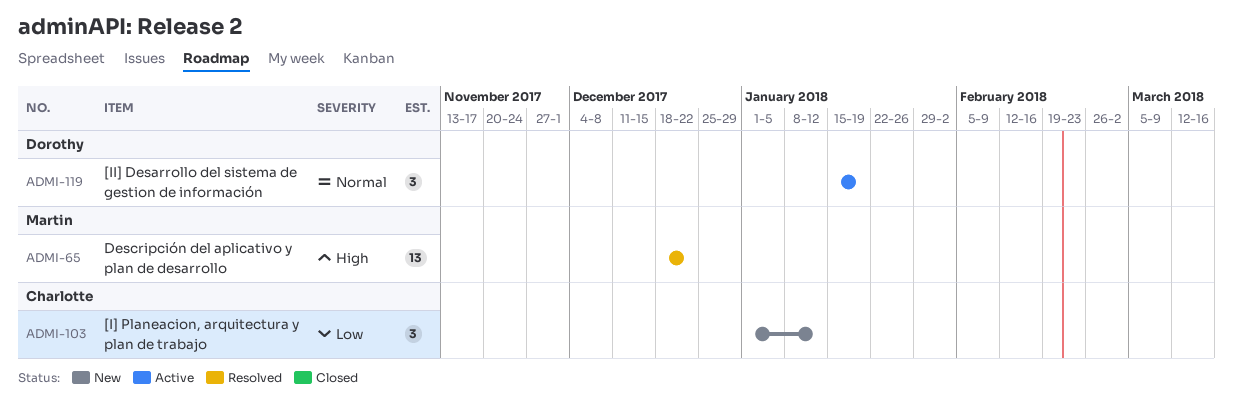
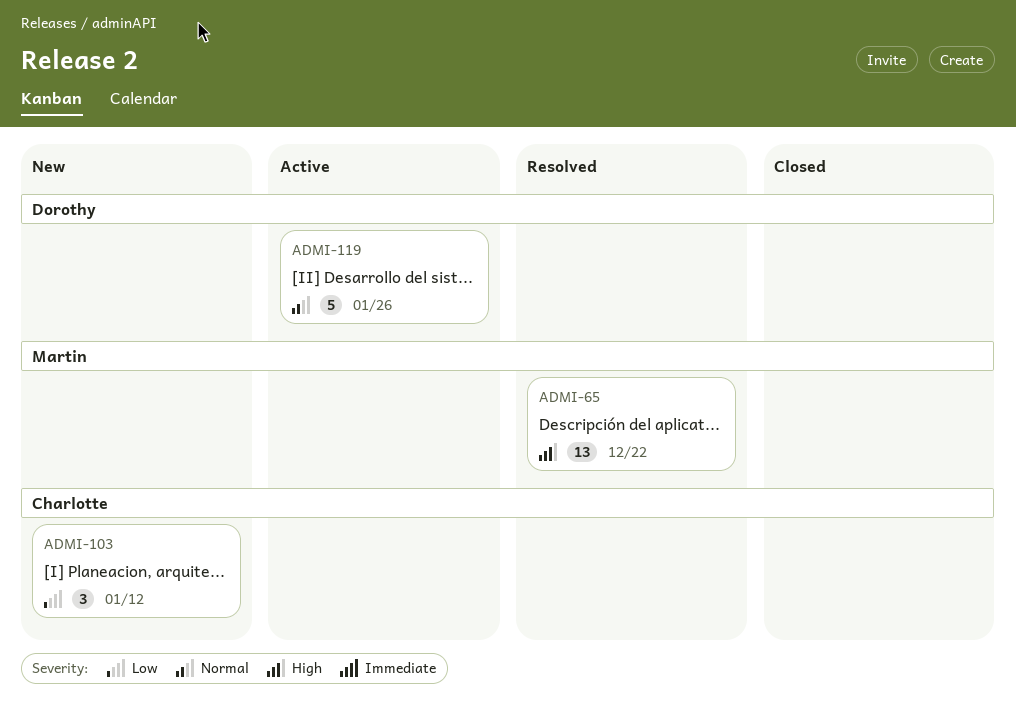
ADMI-119, estimate: 3 -> 5
ADMI-119, due: Jan 19 -> Jan 26

